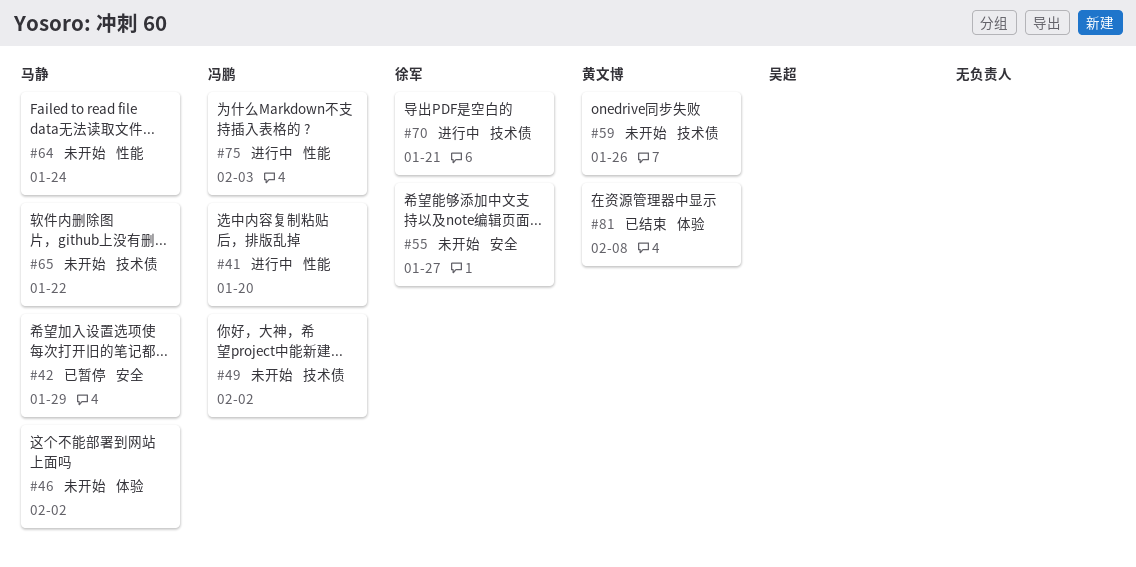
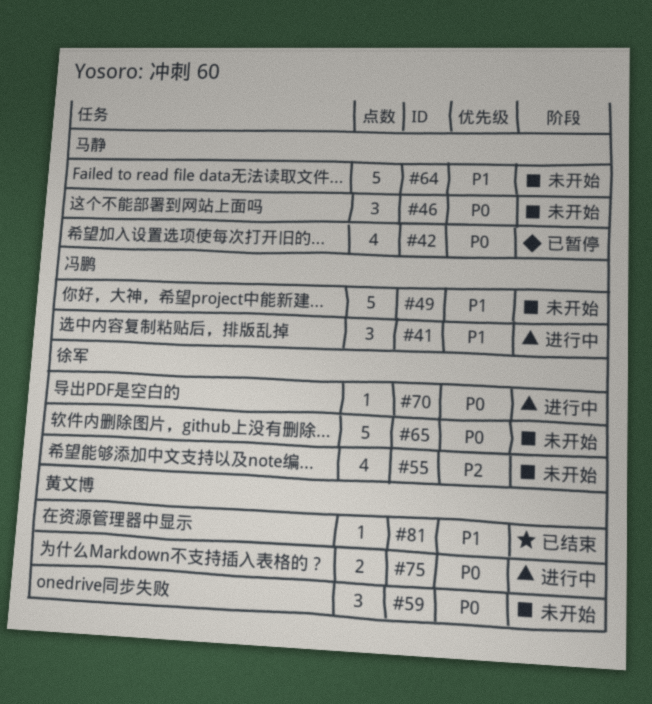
#65, owner: 马静 -> 徐军
#75, owner: 冯鹏 -> 黄文博

